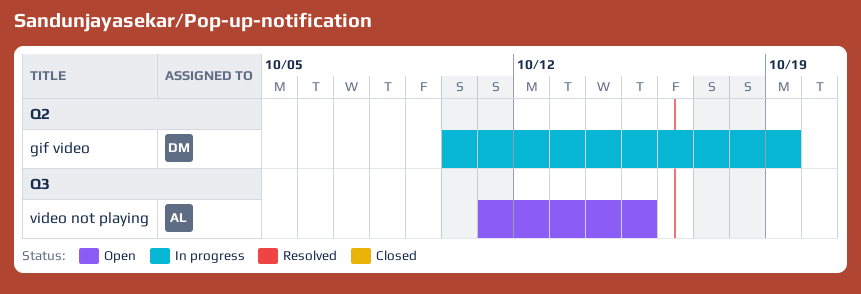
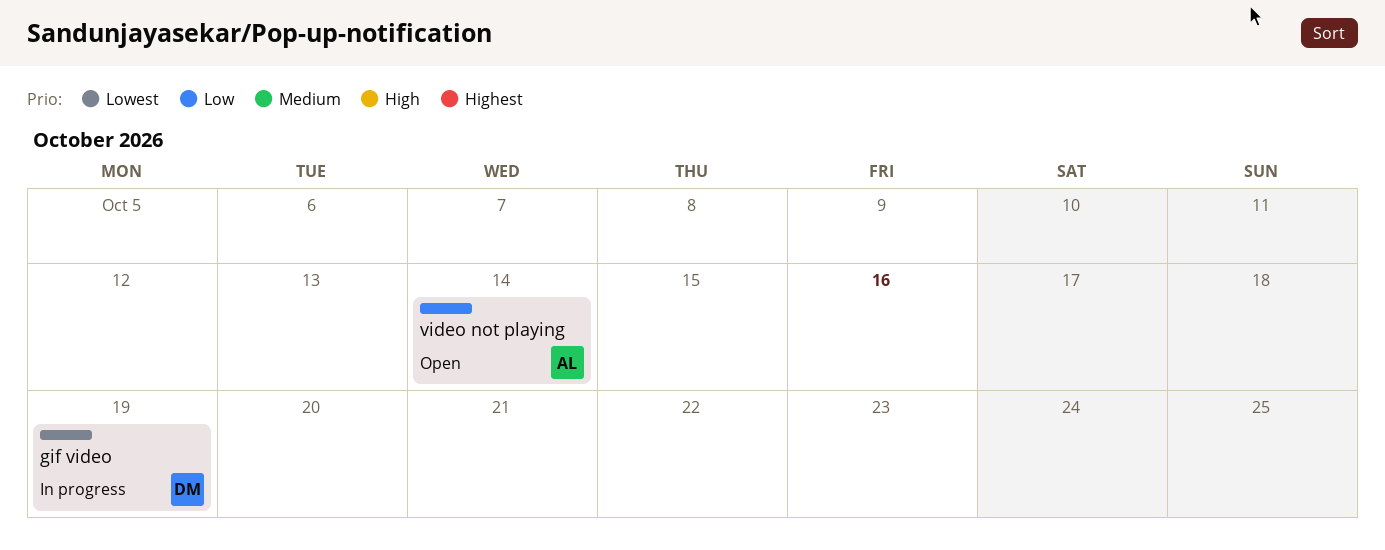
video not playing, due: Oct 15 -> Oct 14

